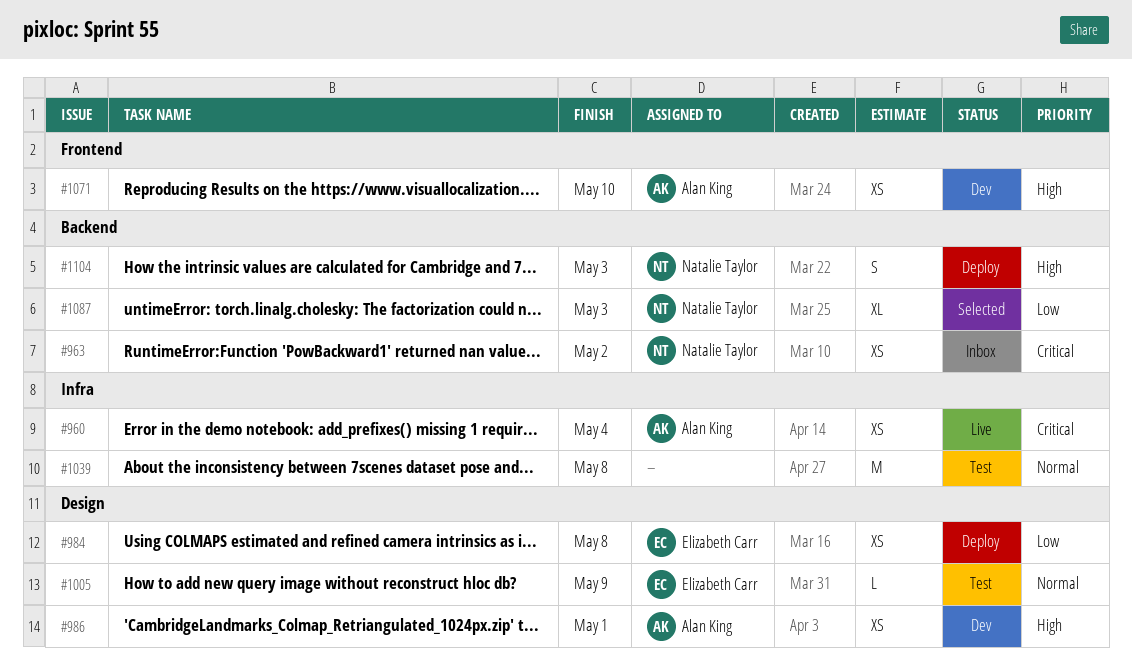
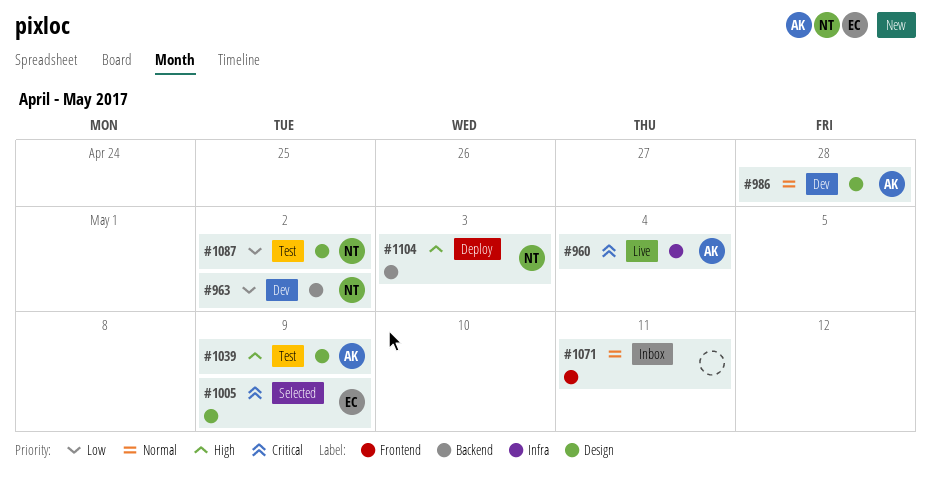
#963, status: Inbox -> Dev
#963, priority: Critical -> Low
#984: present -> none
#986, priority: High -> Normal
#986, due: May 1 -> Apr 28
#1005, status: Test -> Selected
#1005, priority: Normal -> Critical
#1039, owner: none -> Alan King
#1039, priority: Normal -> High
#1039, label: Infra -> Design
#1039, due: May 8 -> May 9
#1071, status: Dev -> Inbox
#1071, owner: Alan King -> none
#1071, priority: High -> Normal
#1071, due: May 10 -> May 11
#1087, status: Selected -> Test
#1087, label: Backend -> Design
#1087, due: May 3 -> May 2

